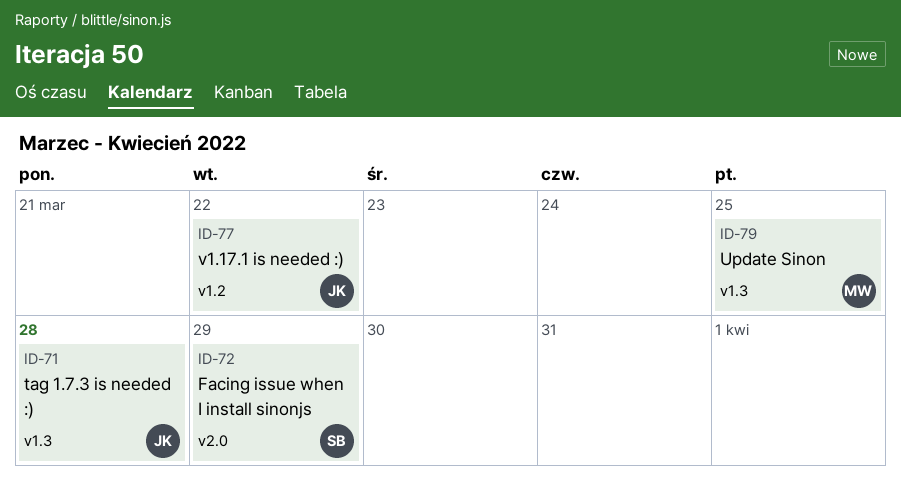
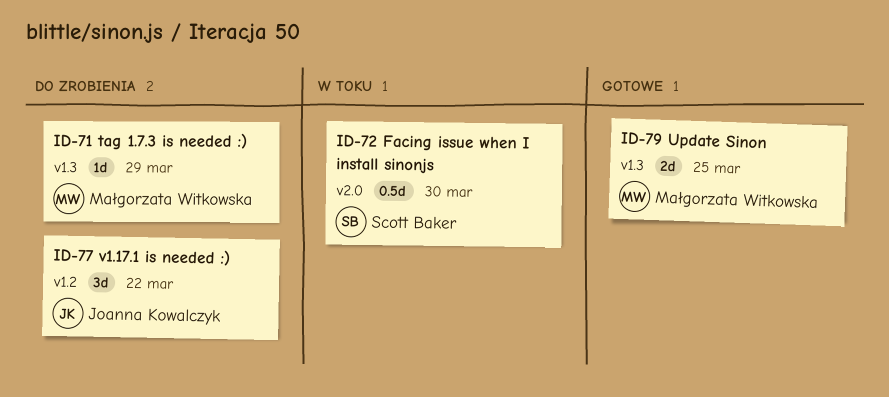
ID-71, owner: Joanna Kowalczyk -> Małgorzata Witkowska
ID-71, due: Mar 28 -> Mar 29
ID-72, due: Mar 29 -> Mar 30

